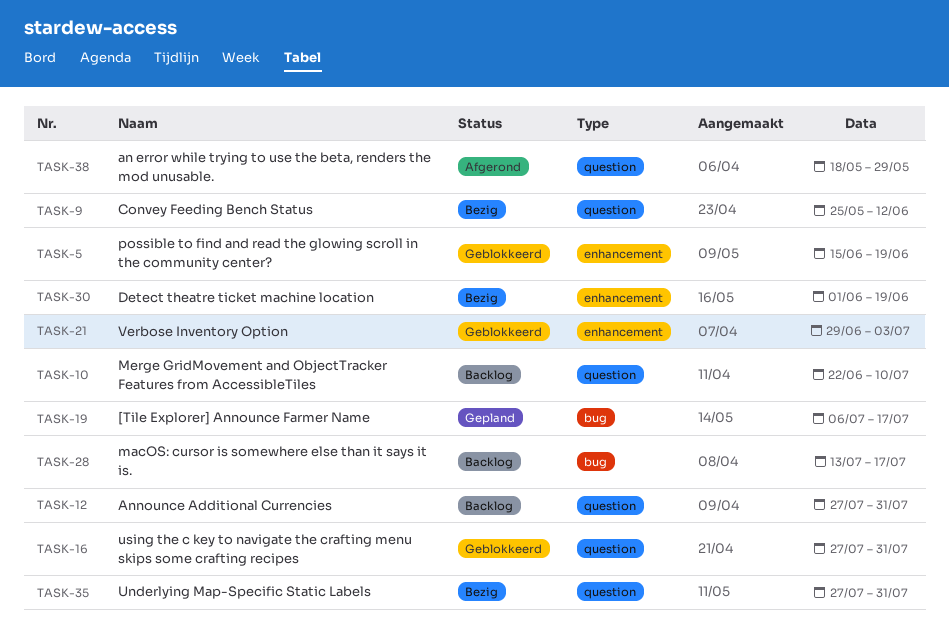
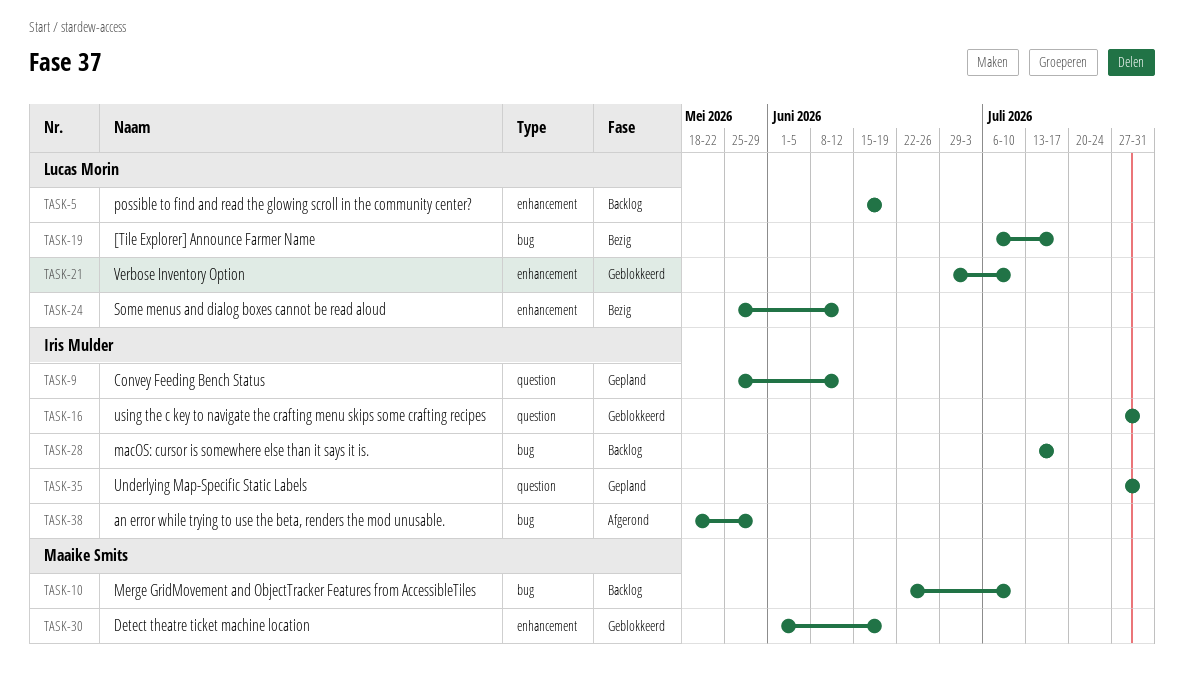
TASK-5, status: Geblokkeerd -> Backlog
TASK-9, status: Bezig -> Gepland
TASK-10, label: question -> bug
TASK-12: present -> none
TASK-19, status: Gepland -> Bezig
TASK-21, due: Jul 3 -> Jul 10
TASK-24: none -> present
TASK-30, status: Bezig -> Geblokkeerd
TASK-35, status: Bezig -> Gepland
TASK-38, label: question -> bug

